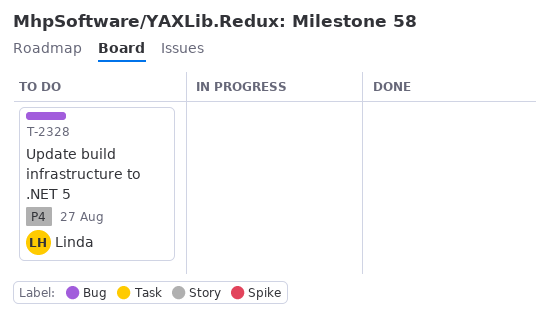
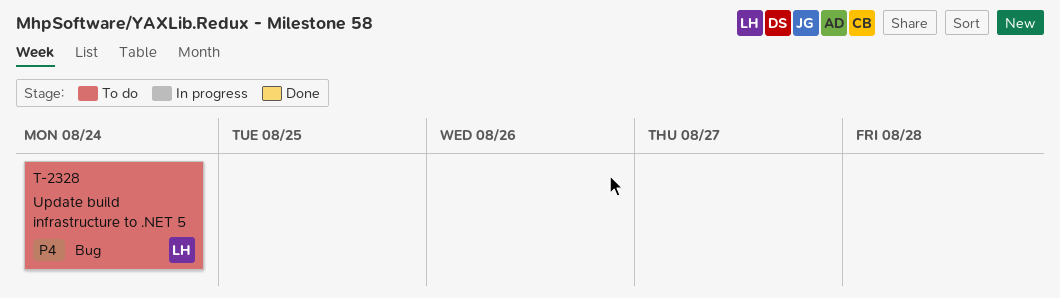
T-2328, due: Aug 27 -> Aug 24

